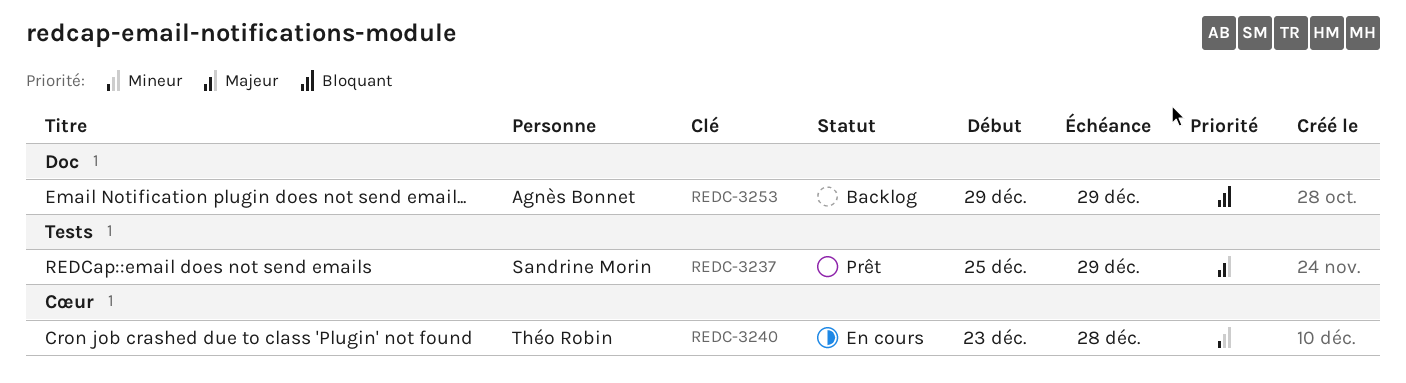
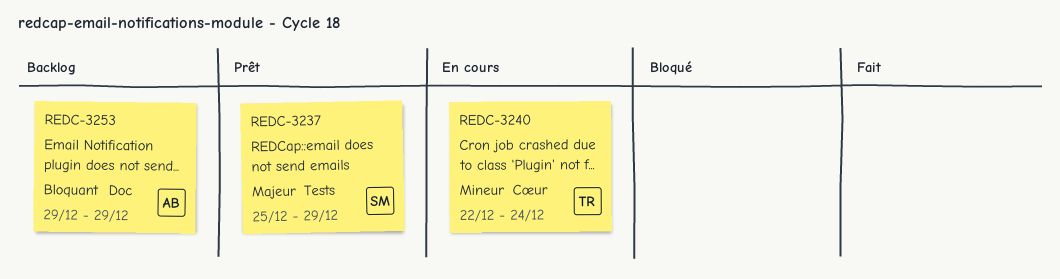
REDC-3240, start: Dec 23 -> Dec 22
REDC-3240, due: Dec 28 -> Dec 24

